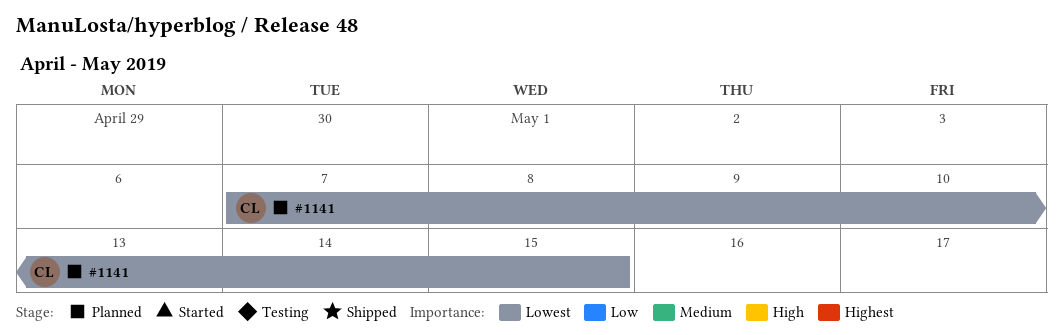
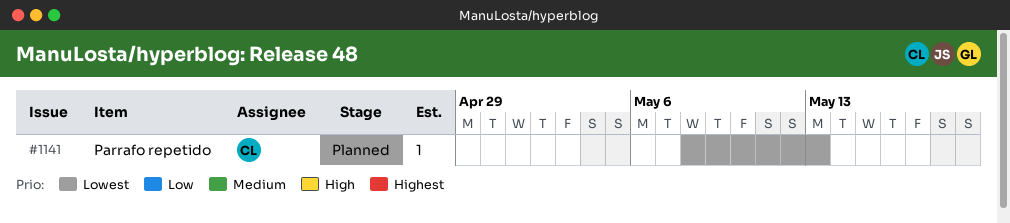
#1141, start: May 7 -> May 8
#1141, due: May 15 -> May 13

